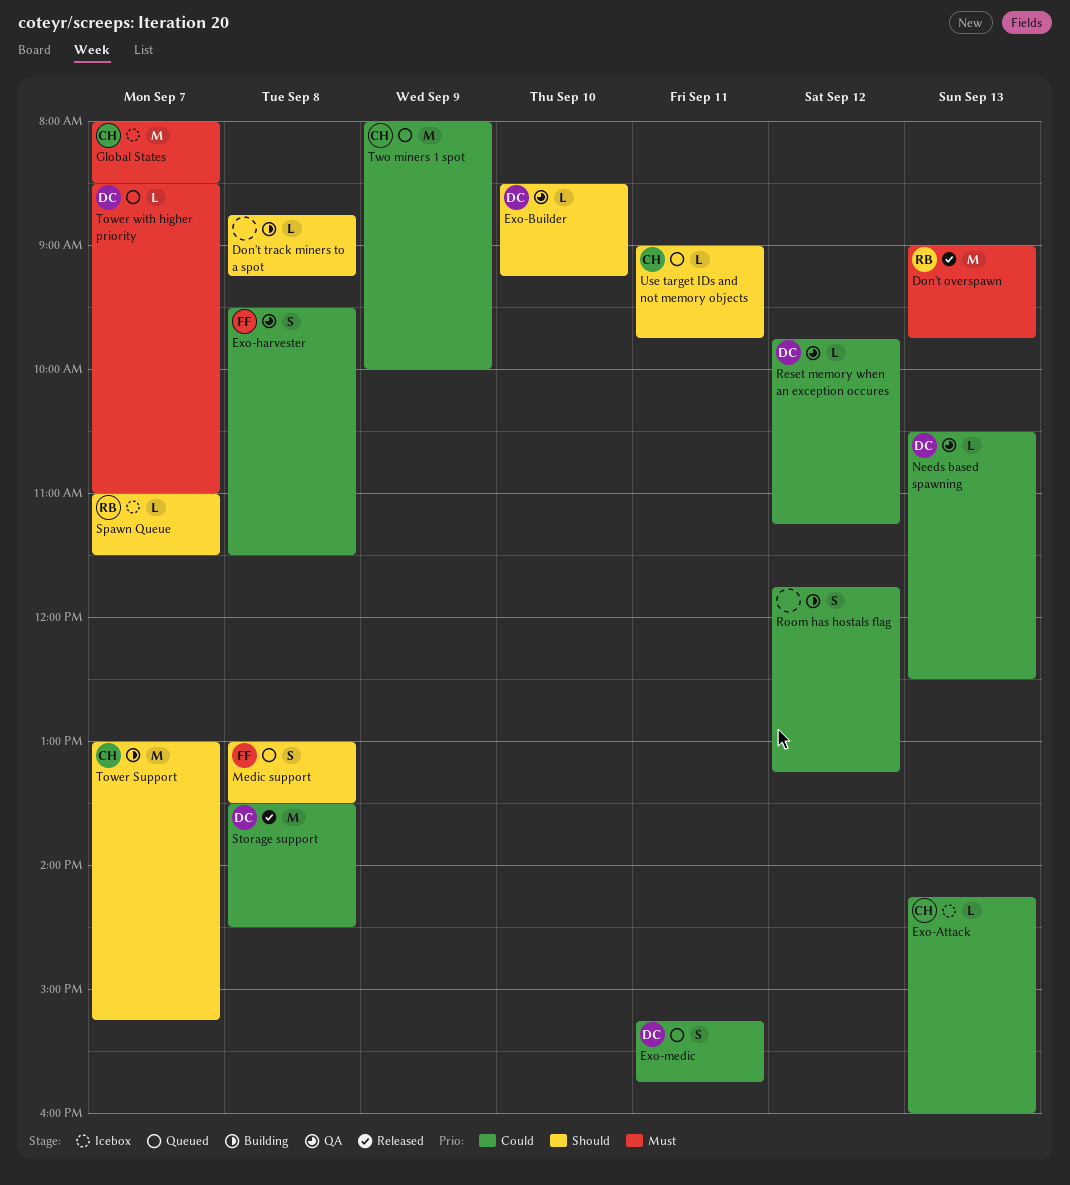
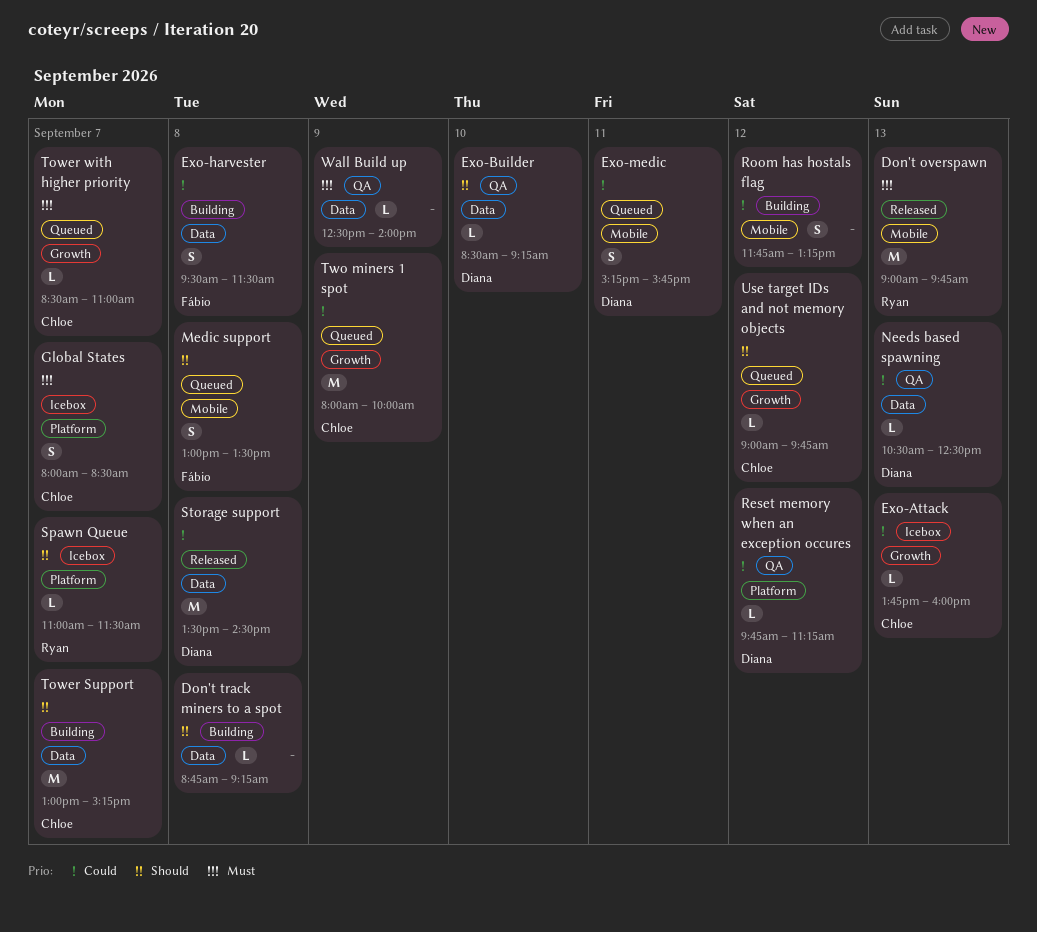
Exo-Attack, begins: 14:15 -> 13:45
Exo-harvester, status: QA -> Building
Global States, estimate: M -> S
Tower with higher priority, owner: Diana -> Chloe
Use target IDs and not memory objects, day: Sep 11 -> Sep 12
Wall Build up: none -> present

